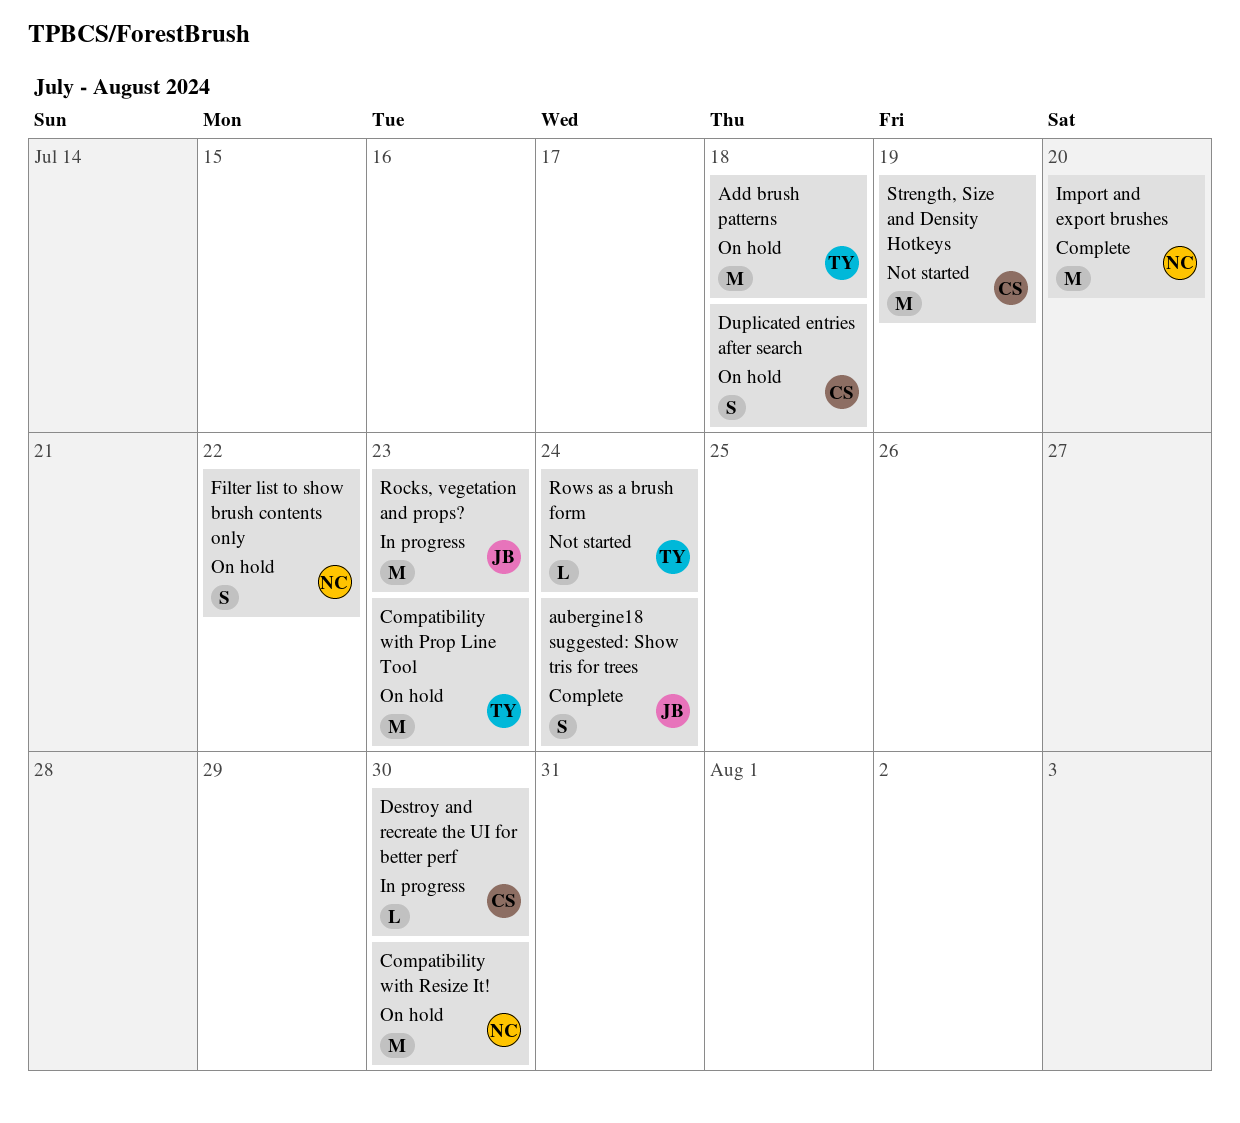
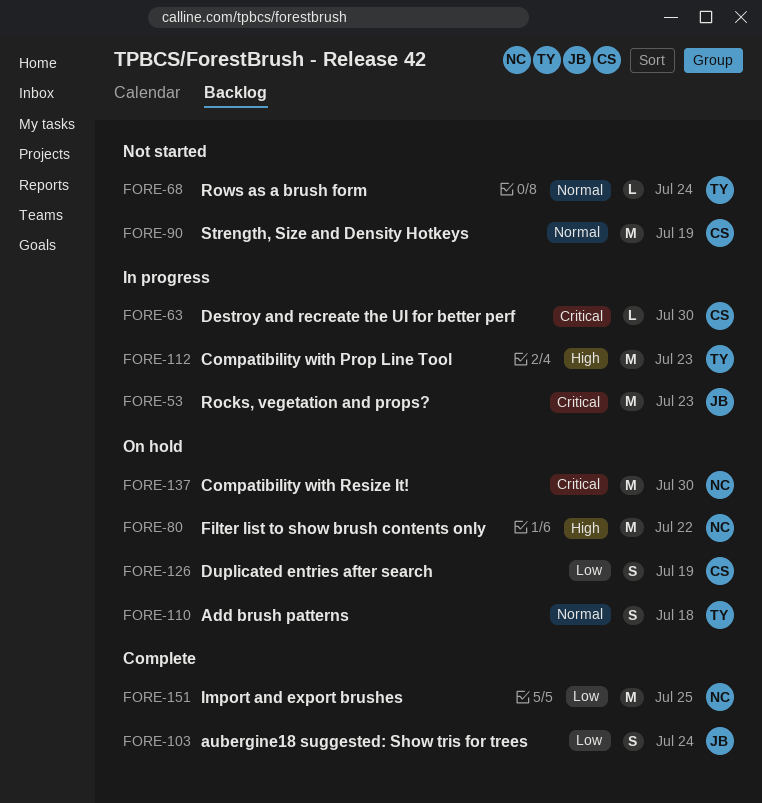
Add brush patterns, estimate: M -> S
Compatibility with Prop Line Tool, status: On hold -> In progress
Duplicated entries after search, due: Jul 18 -> Jul 19
Filter list to show brush contents only, estimate: S -> M
Import and export brushes, due: Jul 20 -> Jul 25

